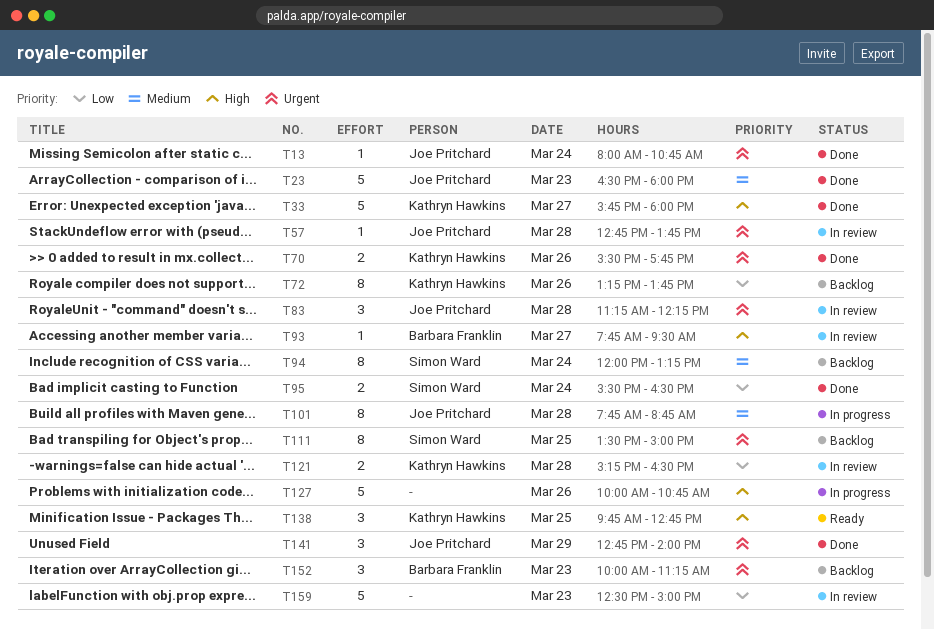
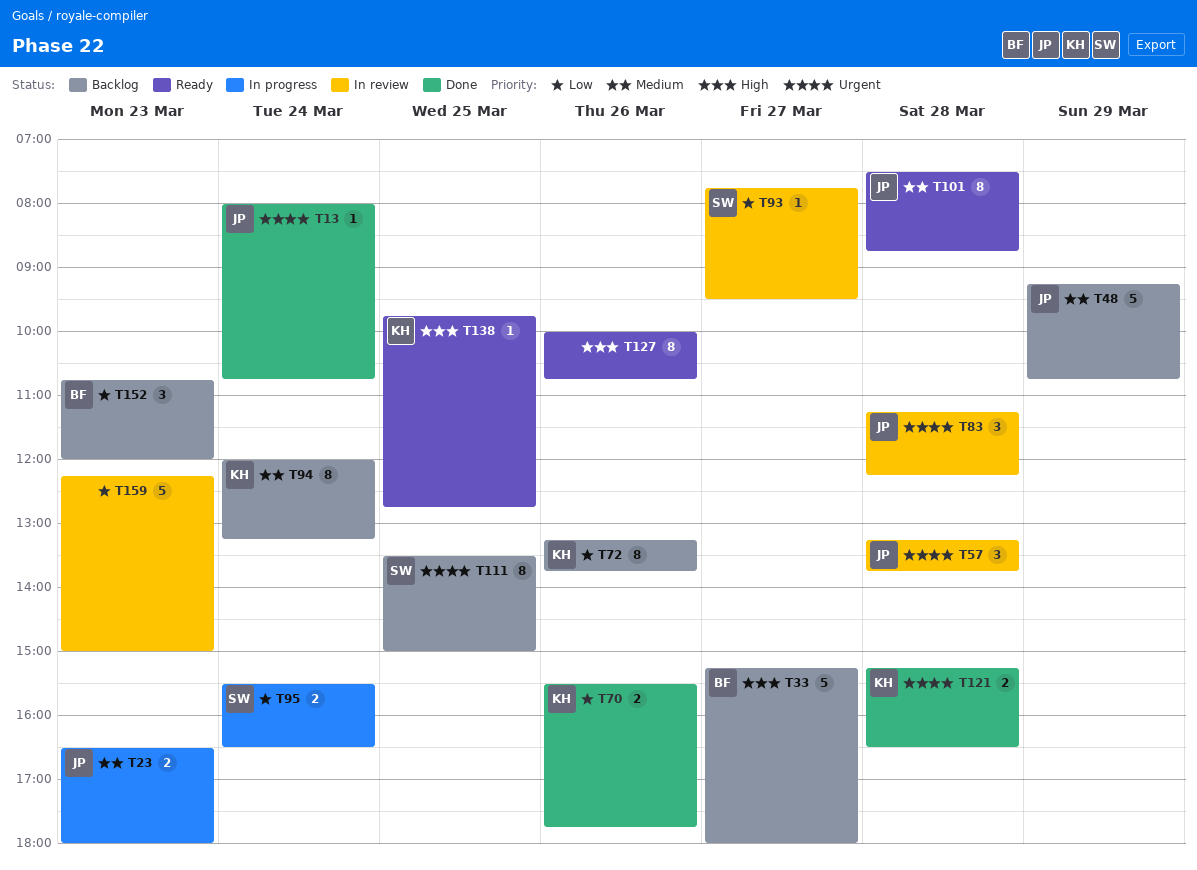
T23, status: Done -> In progress
T23, estimate: 5 -> 2
T33, status: Done -> Backlog
T33, owner: Kathryn Hawkins -> Barbara Franklin
T33, begins: 15:45 -> 15:15
T48: none -> present
T57, estimate: 1 -> 3
T57, begins: 12:45 -> 13:15
T70, priority: Urgent -> Low
T93, owner: Barbara Franklin -> Simon Ward
T93, priority: High -> Low
T94, owner: Simon Ward -> Kathryn Hawkins
T95, status: Done -> In progress
T101, status: In progress -> Ready
T101, begins: 07:45 -> 07:30
T121, status: In review -> Done
T121, priority: Low -> Urgent
T127, status: In progress -> Ready
T127, estimate: 5 -> 8
T138, estimate: 3 -> 1
T141: present -> none
T152, priority: Urgent -> Low
T152, begins: 10:00 -> 10:45
T152, ends: 11:15 -> 12:00
T159, begins: 12:30 -> 12:15

